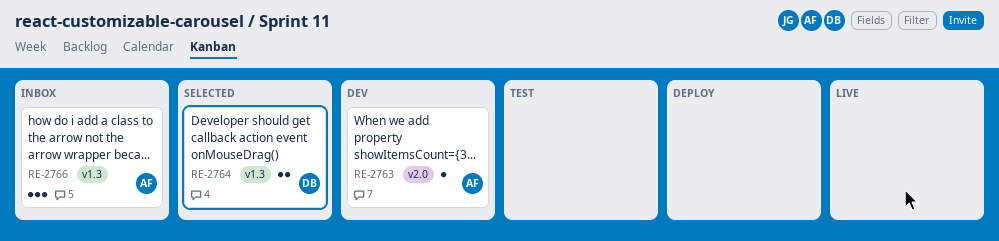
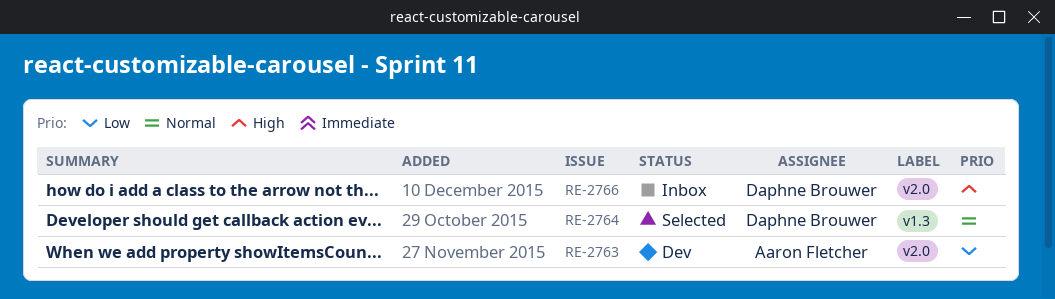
RE-2766, owner: Aaron Fletcher -> Daphne Brouwer
RE-2766, label: v1.3 -> v2.0

